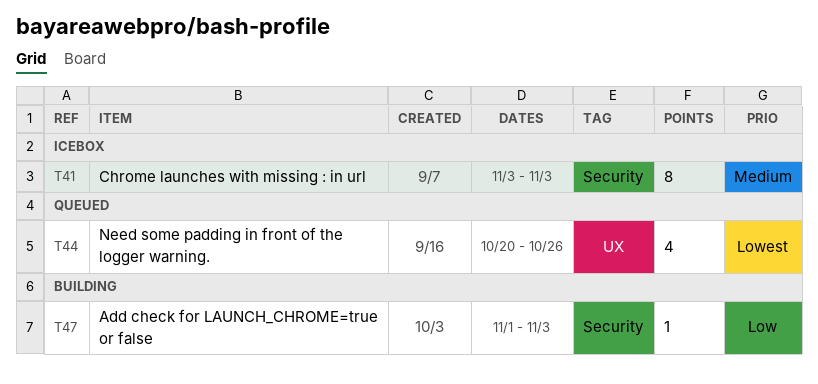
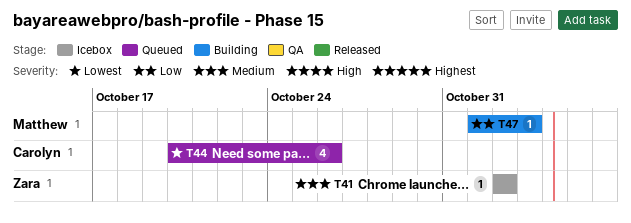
T41, estimate: 8 -> 1
T41, start: Nov 3 -> Nov 2
T41, due: Nov 3 -> Nov 2

